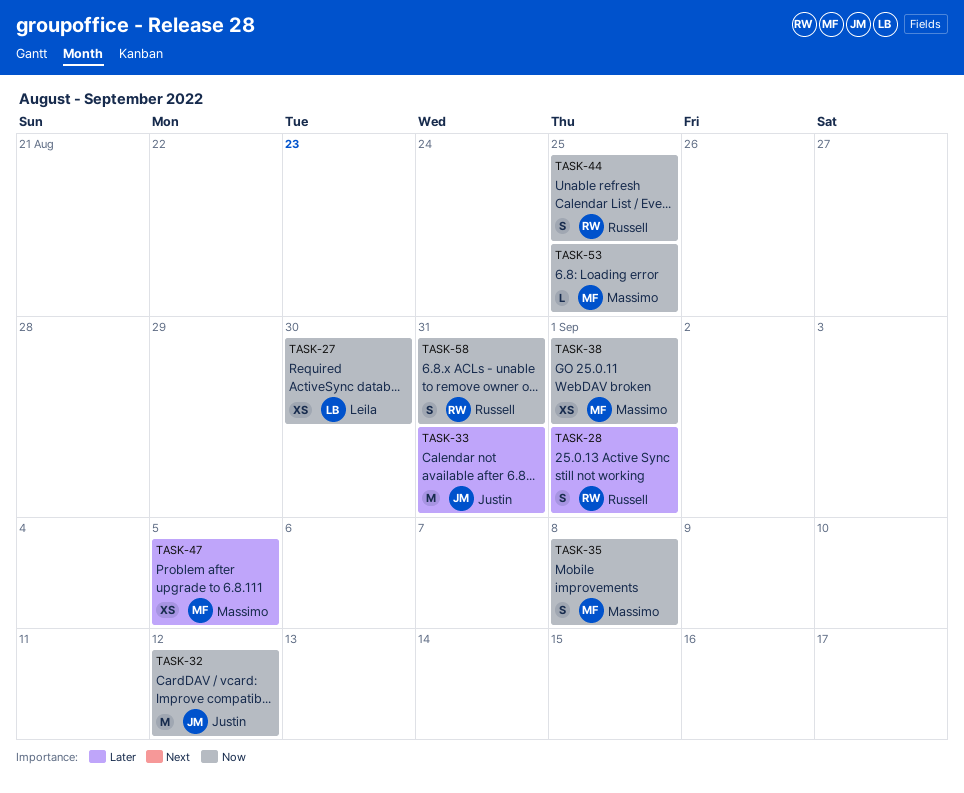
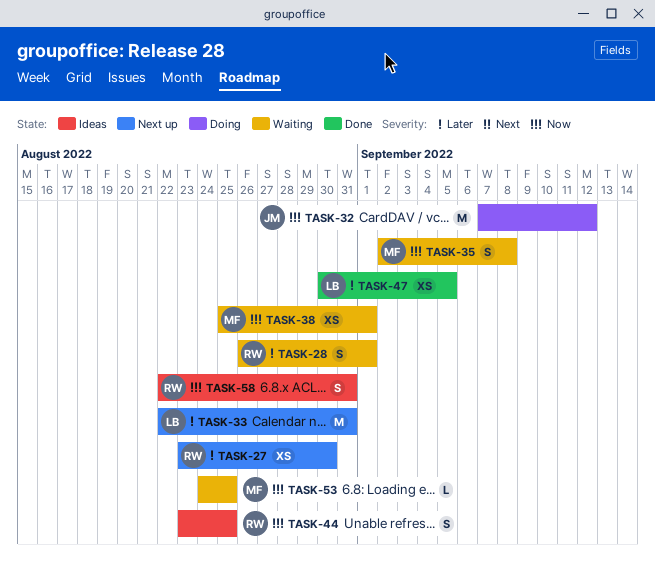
TASK-27, owner: Leila -> Russell
TASK-27, priority: Now -> Later
TASK-33, owner: Justin -> Leila
TASK-47, owner: Massimo -> Leila

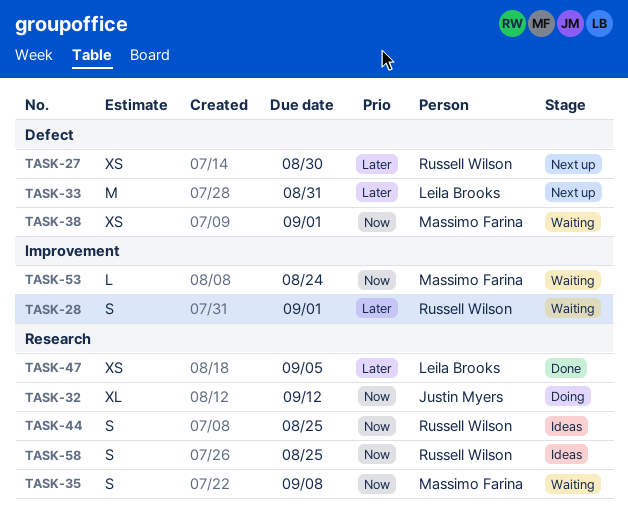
TASK-32, estimate: M -> XL
TASK-53, due: Aug 25 -> Aug 24
TASK-58, due: Aug 31 -> Aug 25

